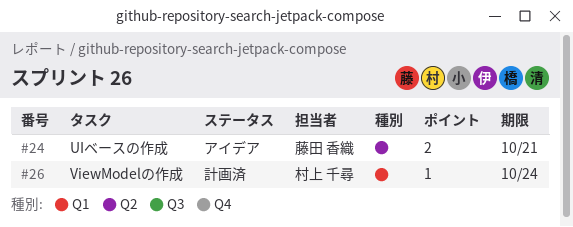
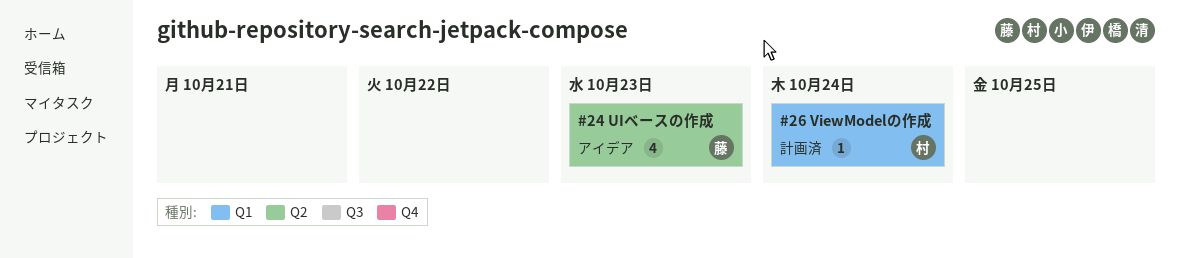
#24, estimate: 2 -> 4
#24, due: Oct 21 -> Oct 23

